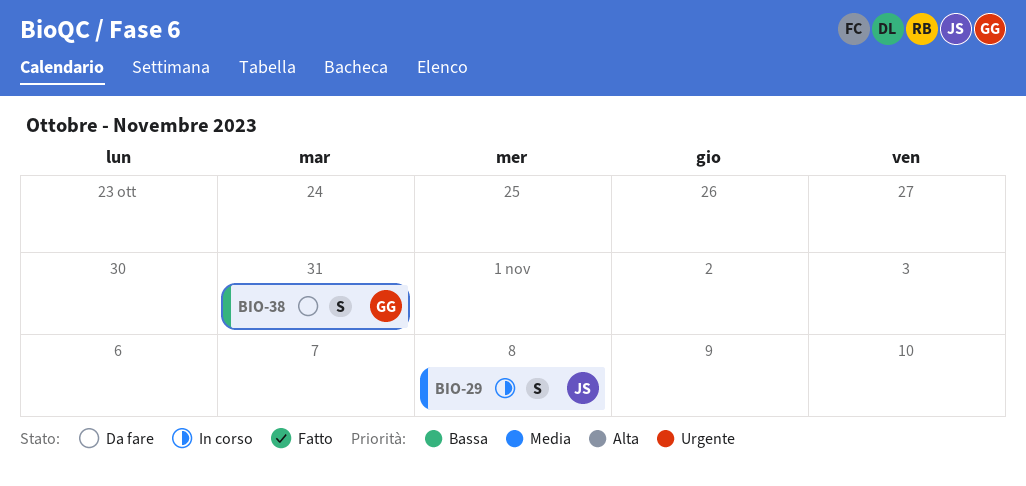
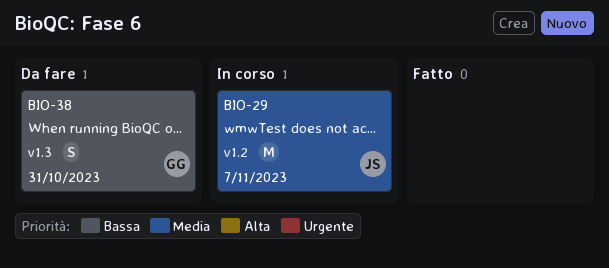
BIO-29, estimate: S -> M
BIO-29, due: Nov 8 -> Nov 7

